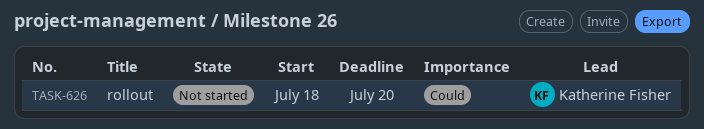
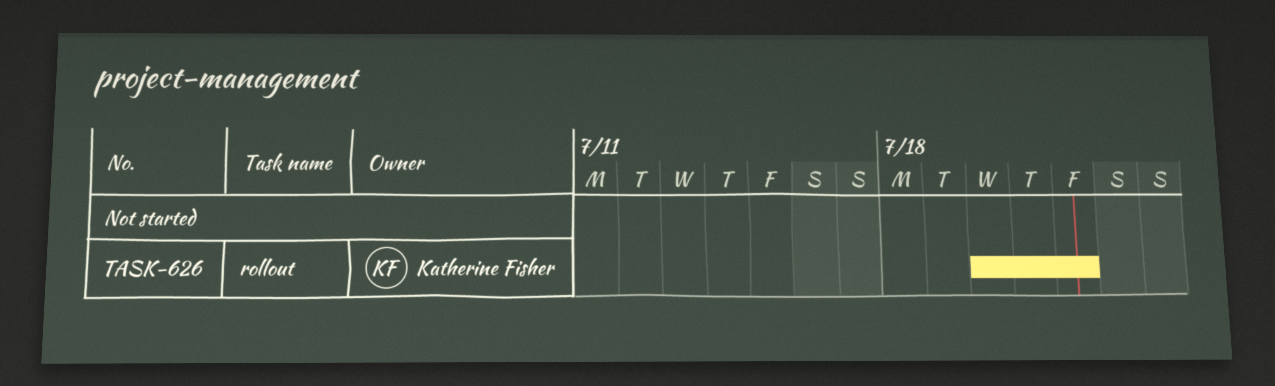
TASK-626, start: Jul 18 -> Jul 20
TASK-626, due: Jul 20 -> Jul 22

